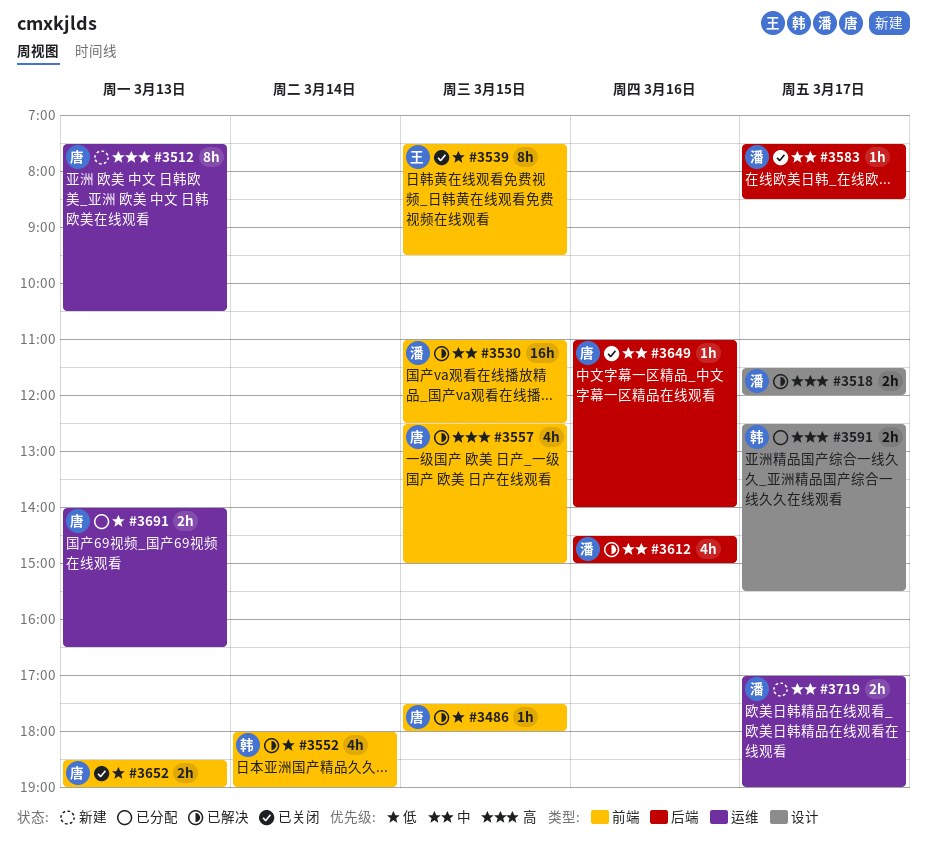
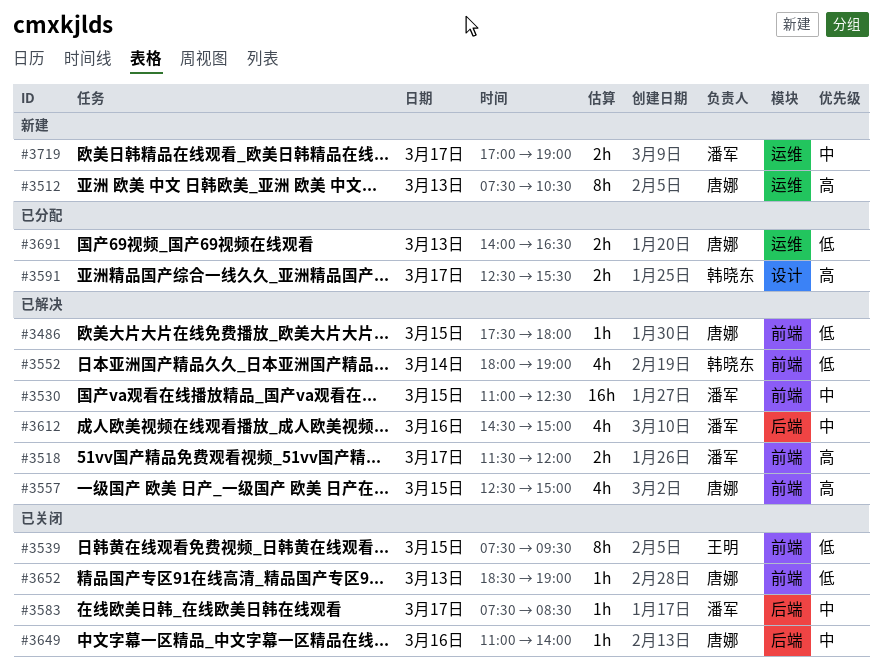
#3518, label: 设计 -> 前端
#3652, estimate: 2h -> 1h

